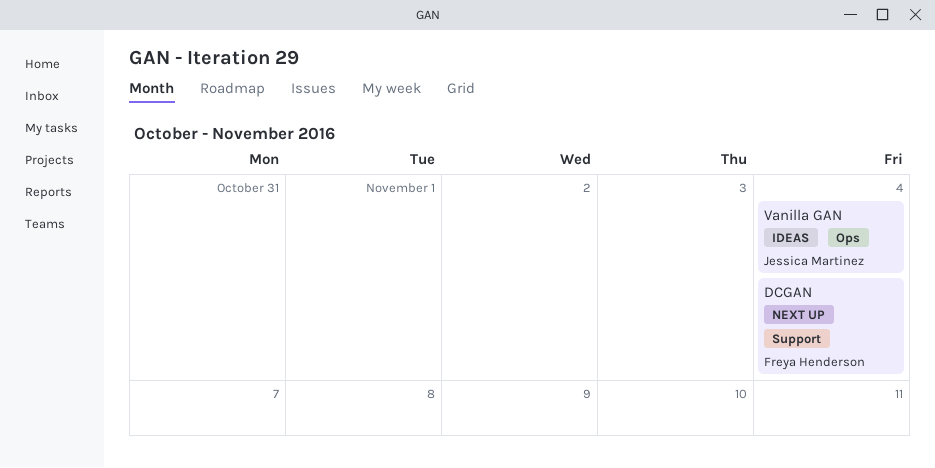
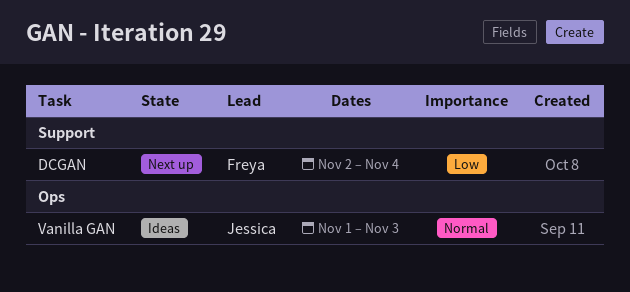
Vanilla GAN, due: Nov 4 -> Nov 3

